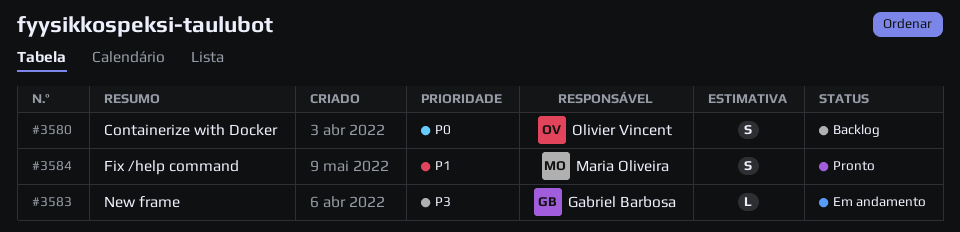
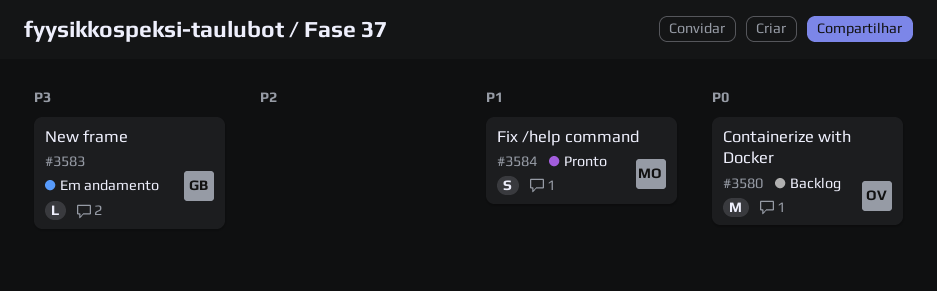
#3580, estimate: S -> M

